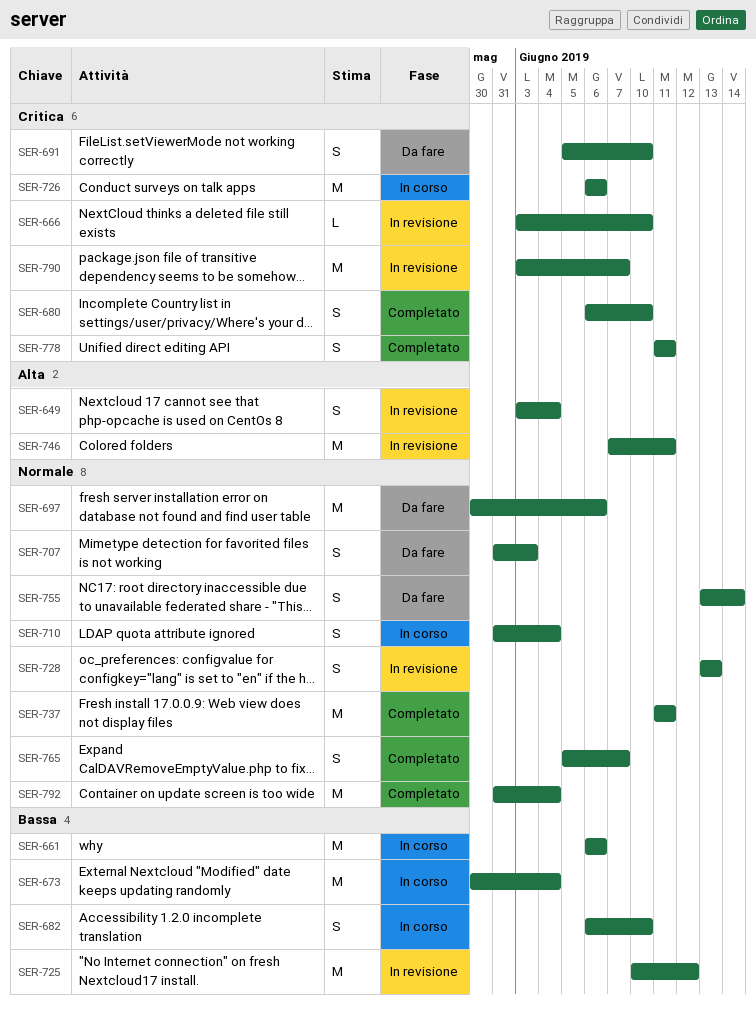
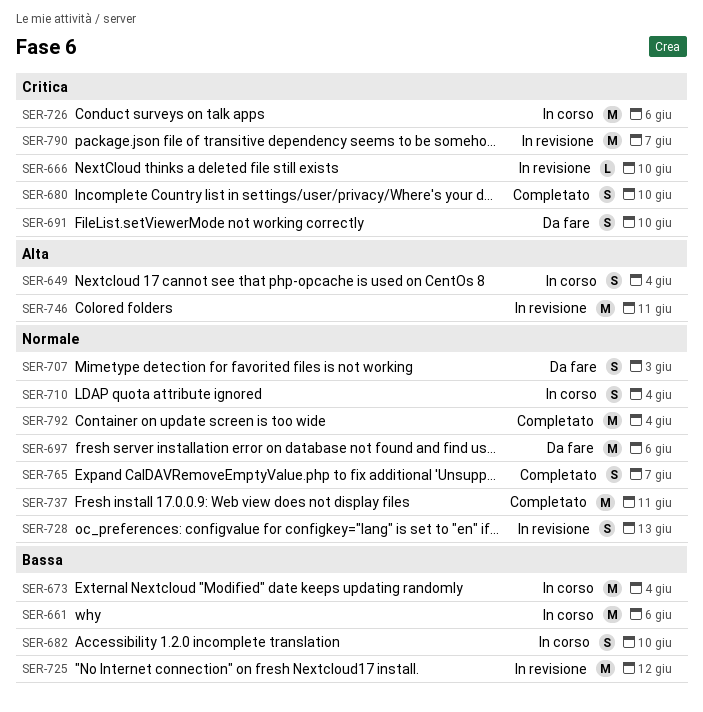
SER-649, status: In revisione -> In corso
SER-755: present -> none
SER-778: present -> none

